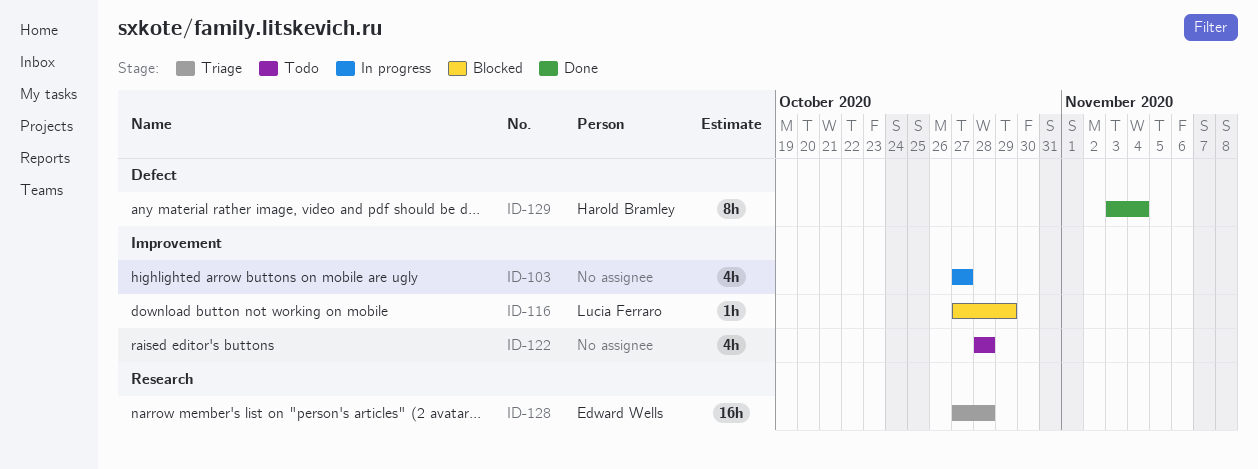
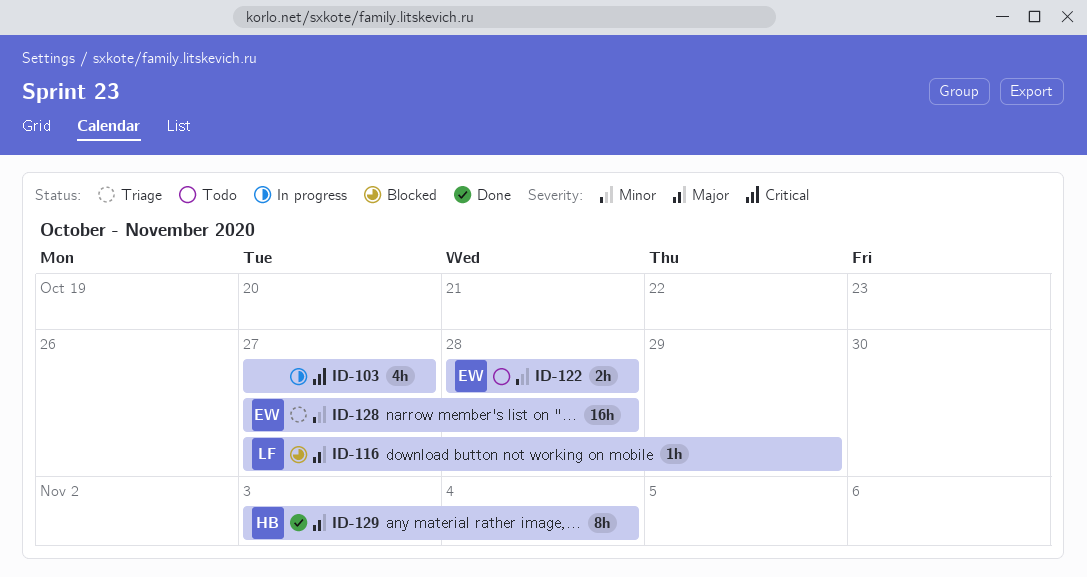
ID-122, owner: none -> Edward Wells
ID-122, estimate: 4h -> 2h

